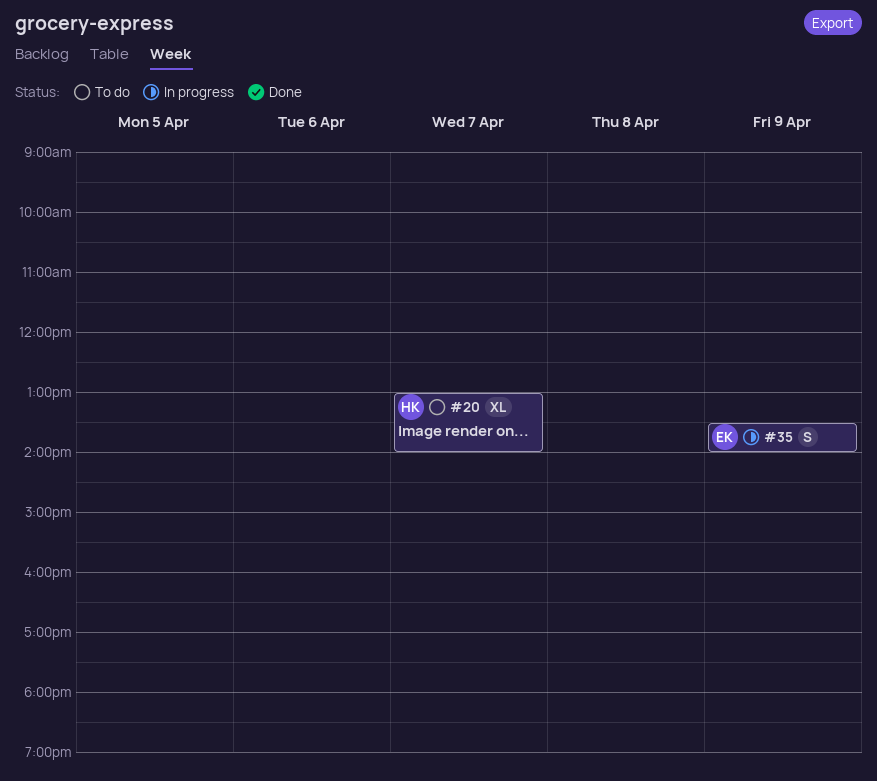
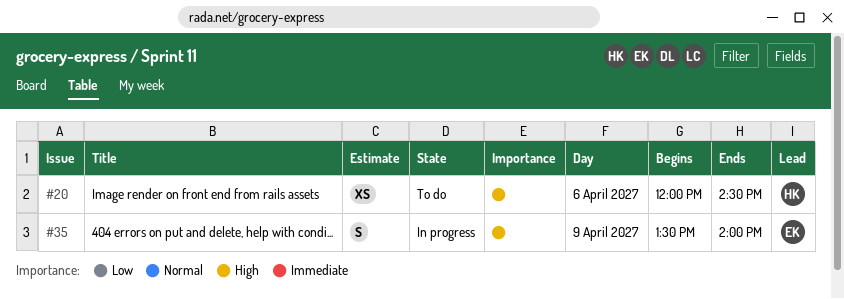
#20, estimate: XL -> XS
#20, day: Apr 7 -> Apr 6
#20, begins: 13:00 -> 12:00
#20, ends: 14:00 -> 14:30

